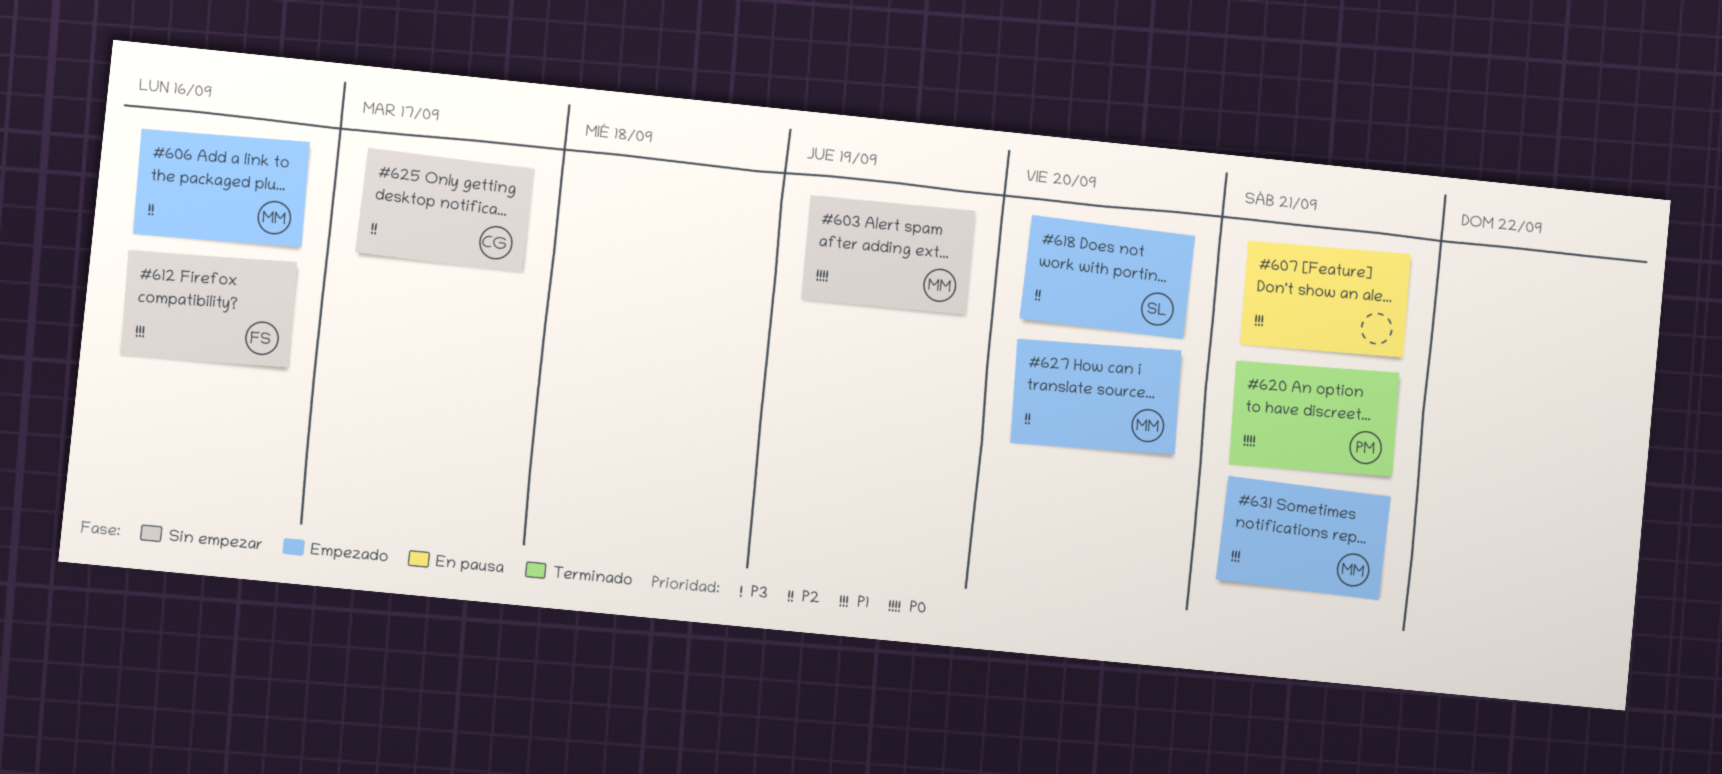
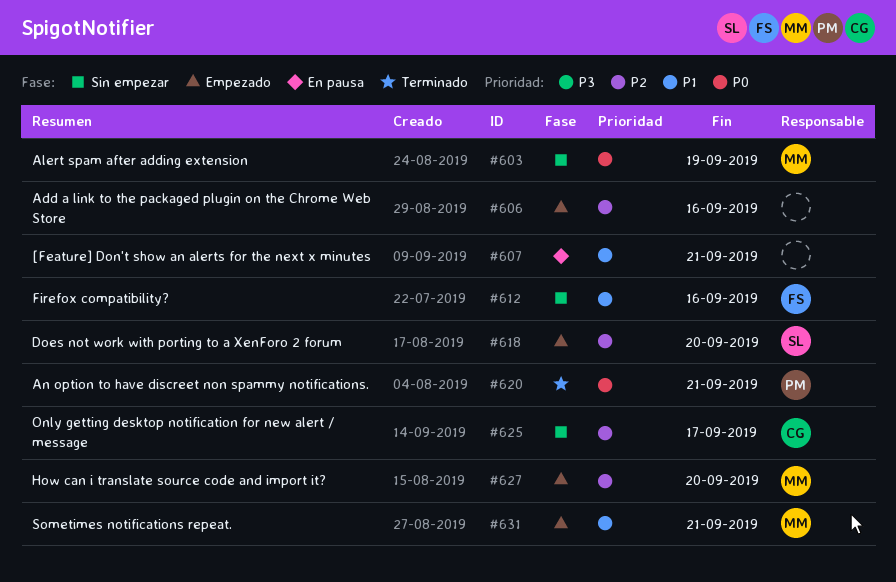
#606, owner: MM -> none

